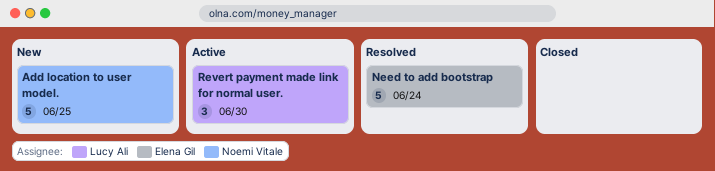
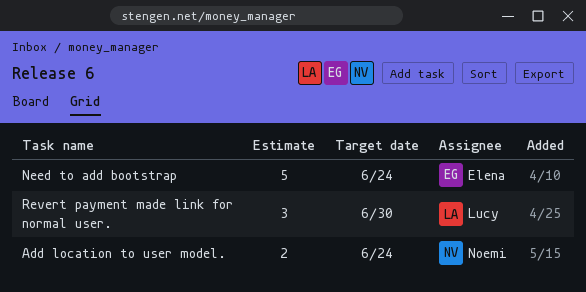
Add location to user model., estimate: 5 -> 2
Add location to user model., due: Jun 25 -> Jun 24

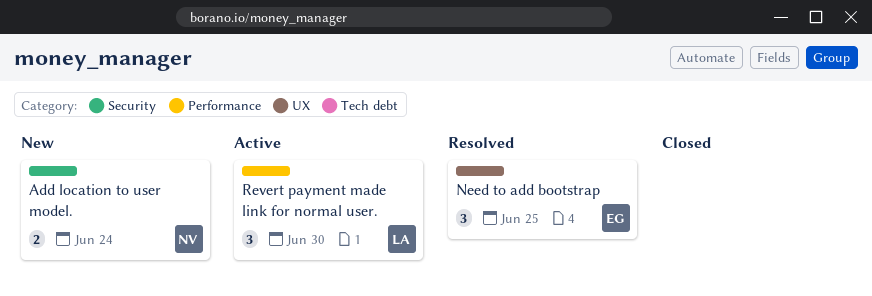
Need to add bootstrap, estimate: 5 -> 3
Need to add bootstrap, due: Jun 24 -> Jun 25

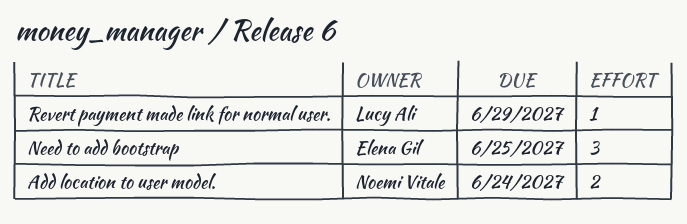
Revert payment made link for normal user., estimate: 3 -> 1
Revert payment made link for normal user., due: Jun 30 -> Jun 29

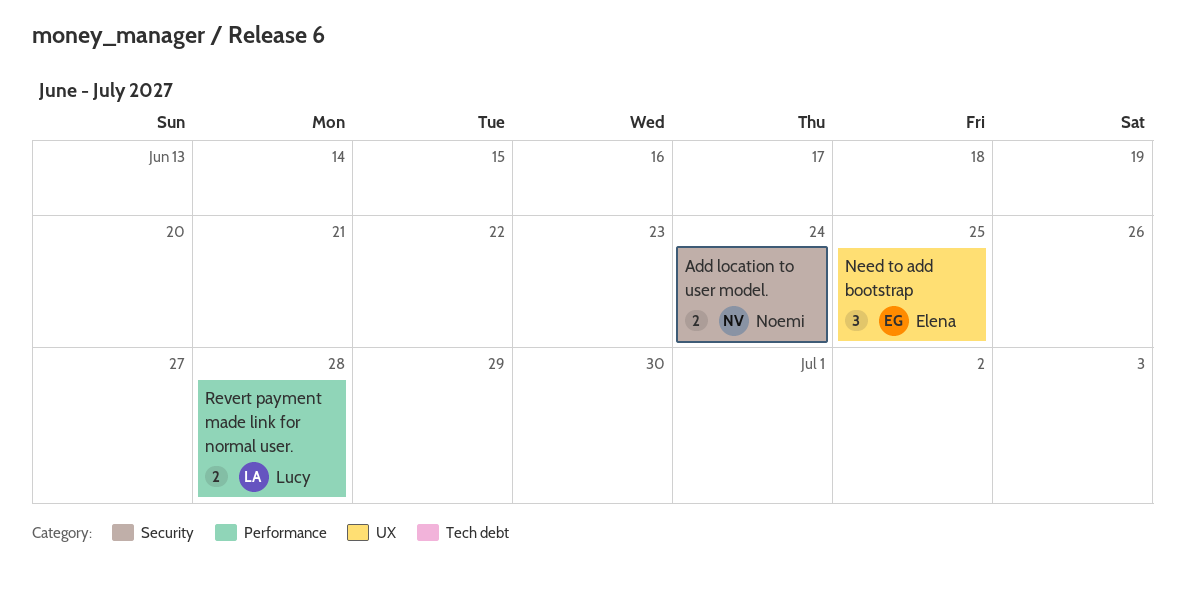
Revert payment made link for normal user., estimate: 1 -> 2
Revert payment made link for normal user., due: Jun 29 -> Jun 28

